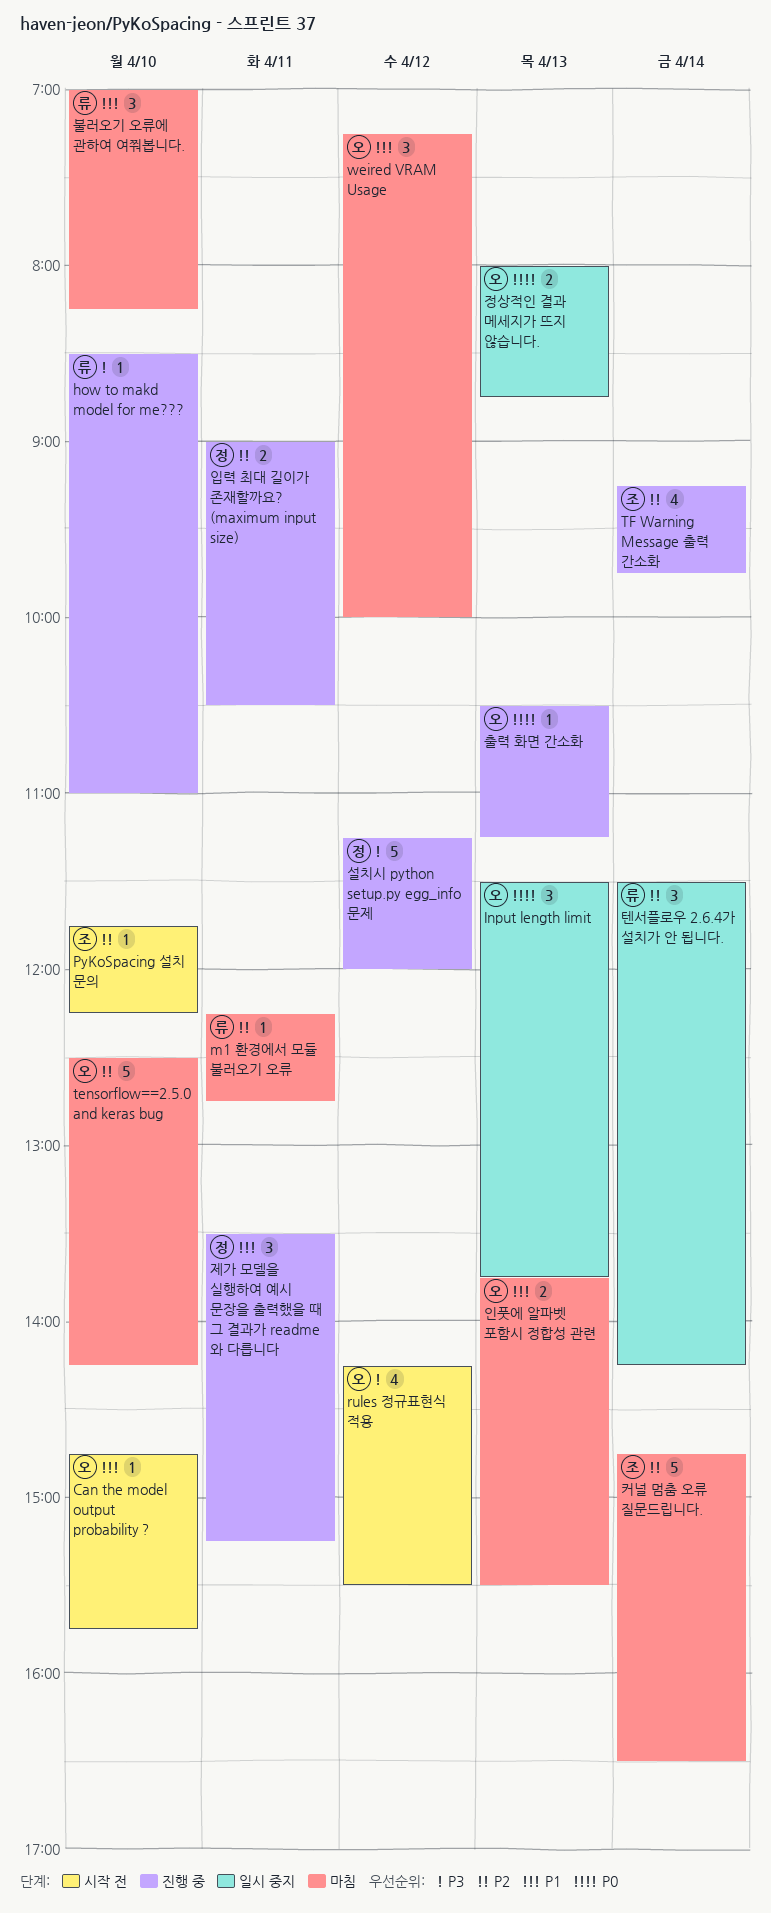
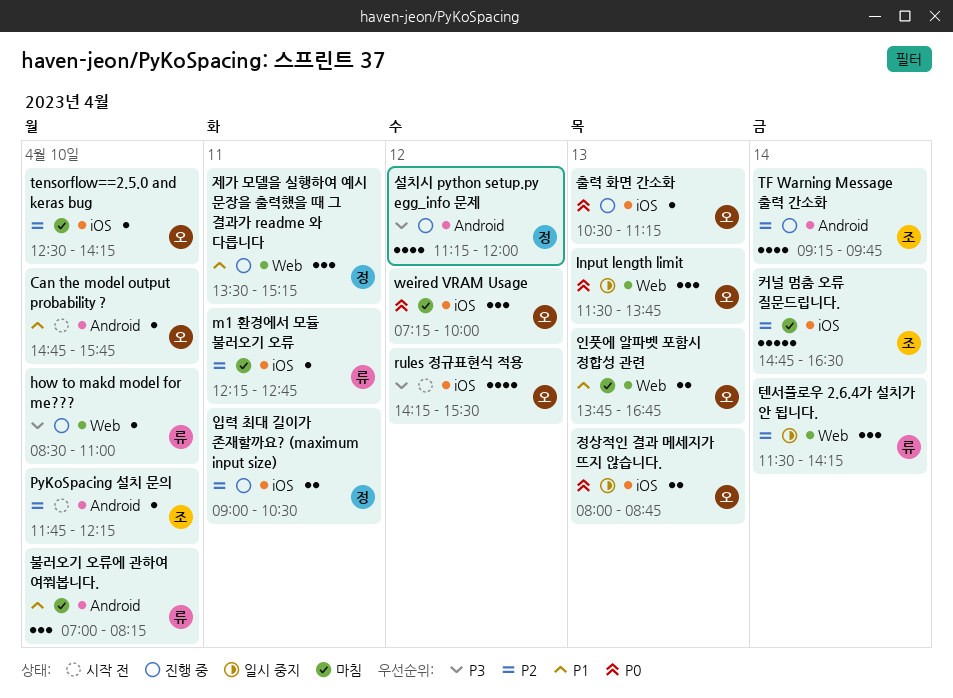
tensorflow==2.5.0 and keras bug, estimate: 5 -> 1
weired VRAM Usage, priority: P1 -> P0
설치시 python setup.py egg_info 문제, estimate: 5 -> 4
인풋에 알파벳 포함시 정합성 관련, ends: 15:30 -> 16:45

